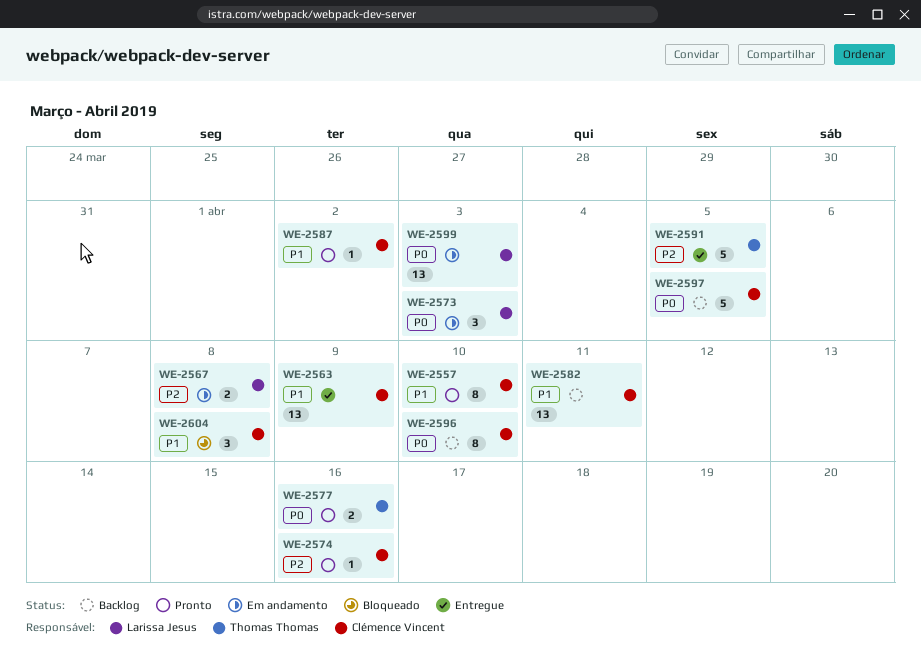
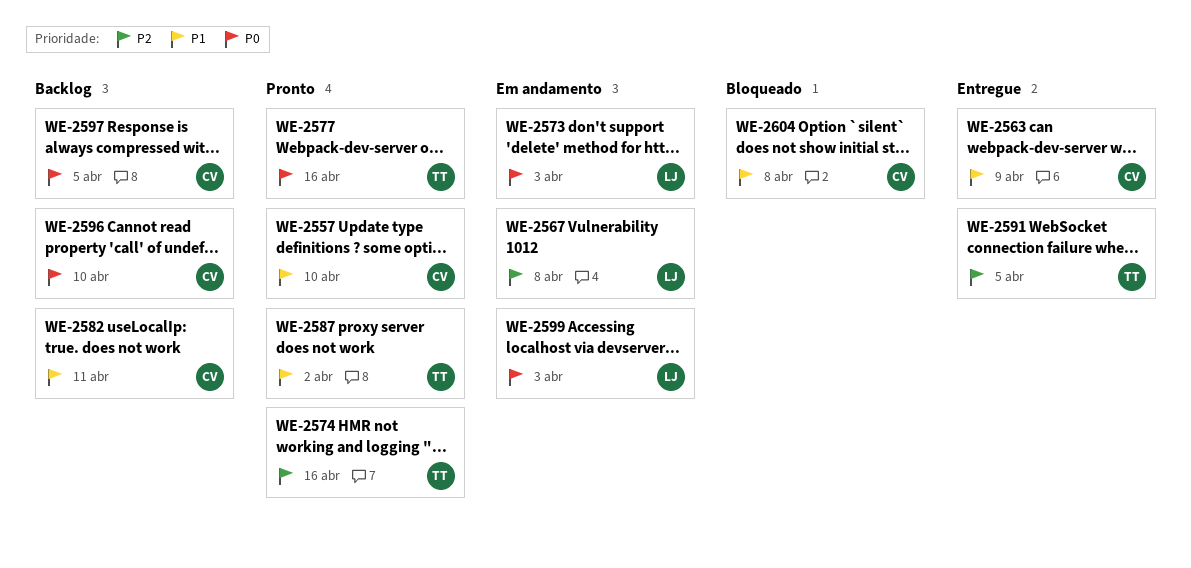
WE-2574, owner: Clémence Vincent -> Thomas Thomas
WE-2587, owner: Clémence Vincent -> Thomas Thomas

